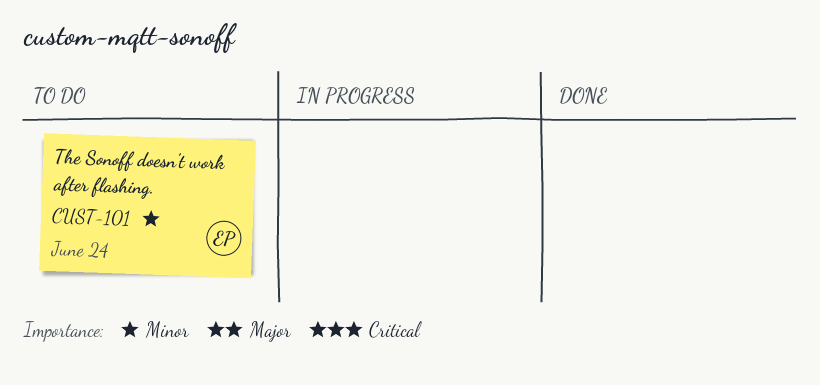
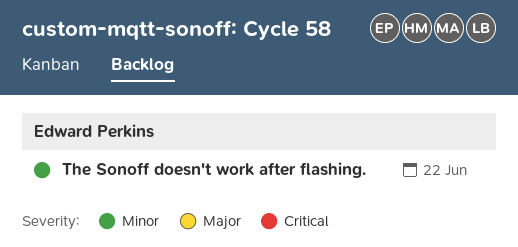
The Sonoff doesn't work after flashing., due: Jun 24 -> Jun 22

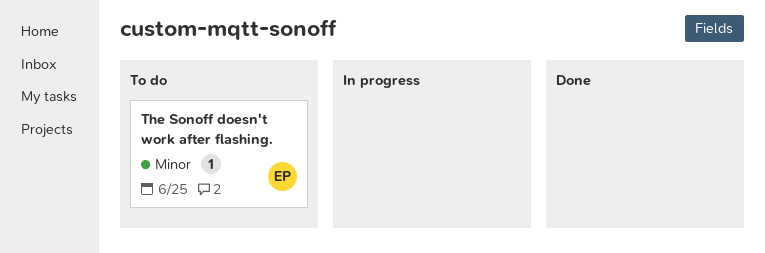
The Sonoff doesn't work after flashing., due: Jun 22 -> Jun 25

